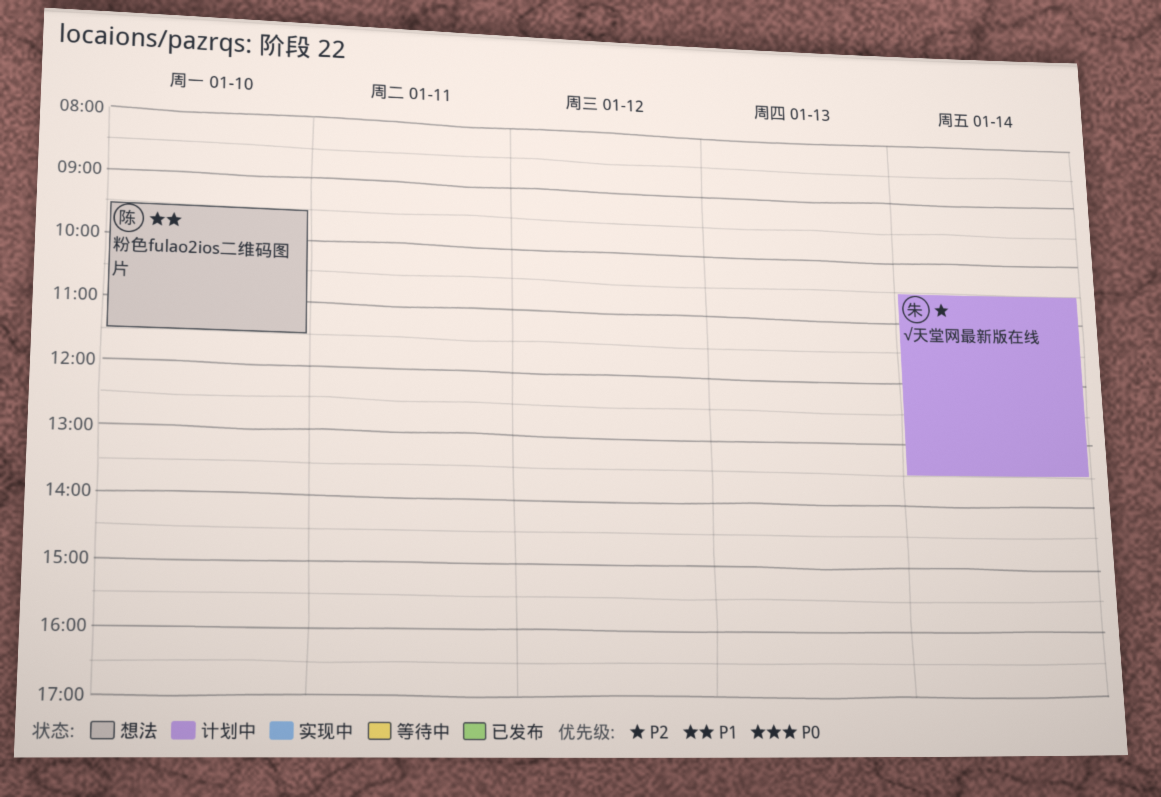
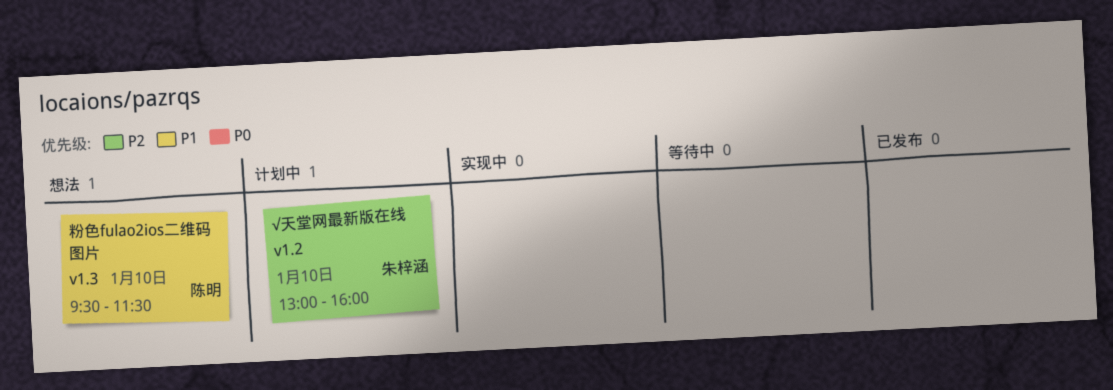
√天堂网最新版在线, day: Jan 14 -> Jan 10
√天堂网最新版在线, begins: 10:30 -> 13:00
√天堂网最新版在线, ends: 13:30 -> 16:00

